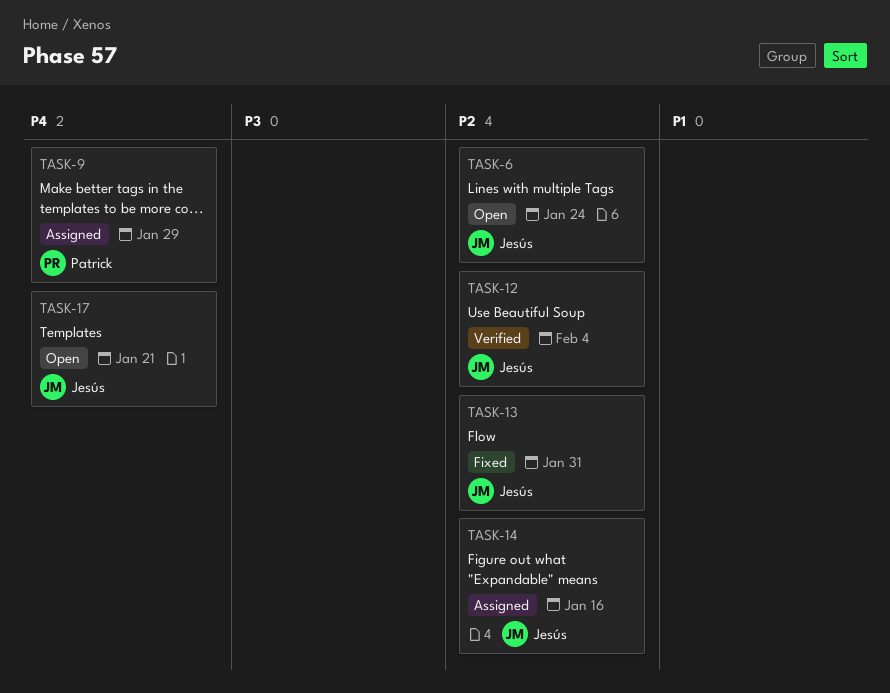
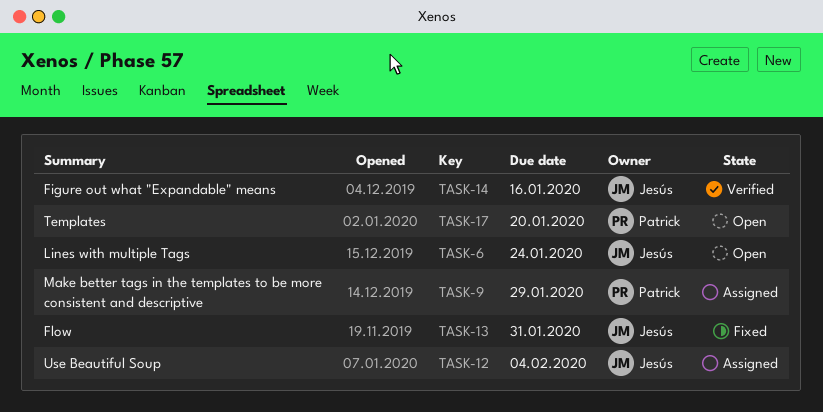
TASK-12, status: Verified -> Assigned
TASK-14, status: Assigned -> Verified
TASK-17, owner: Jesús -> Patrick
TASK-17, due: Jan 21 -> Jan 20

